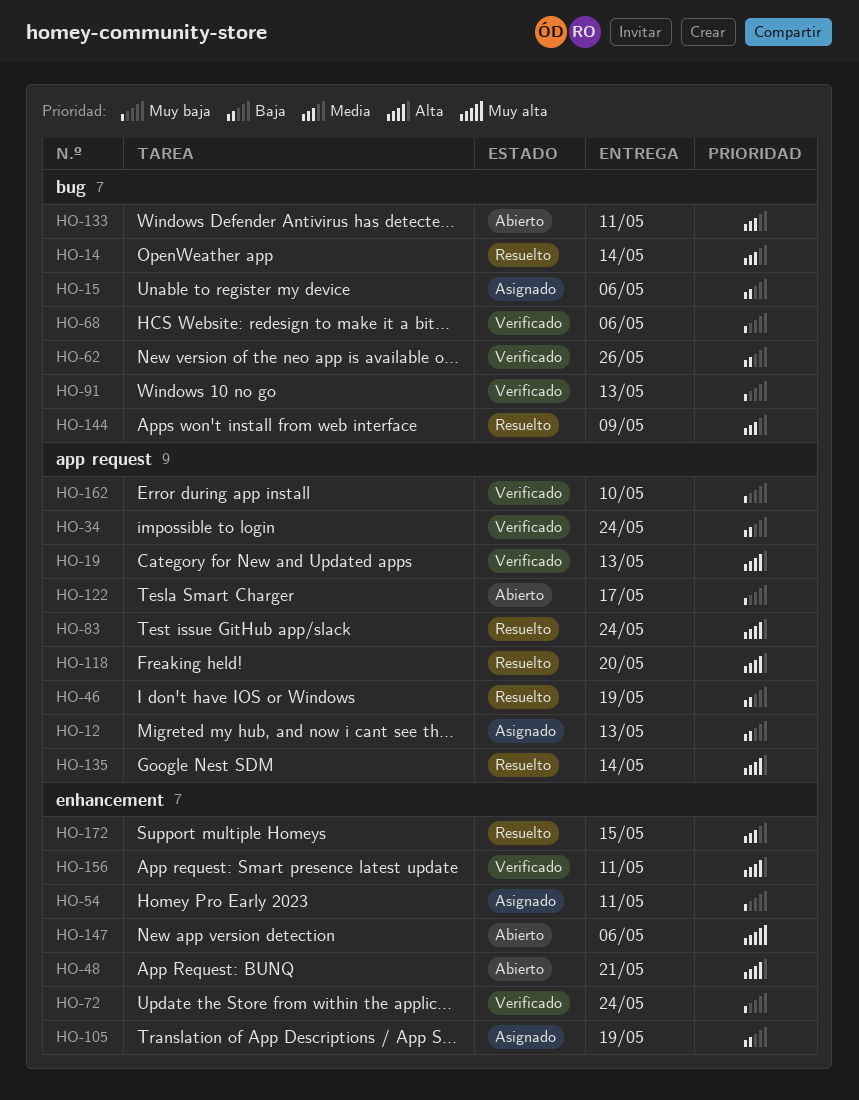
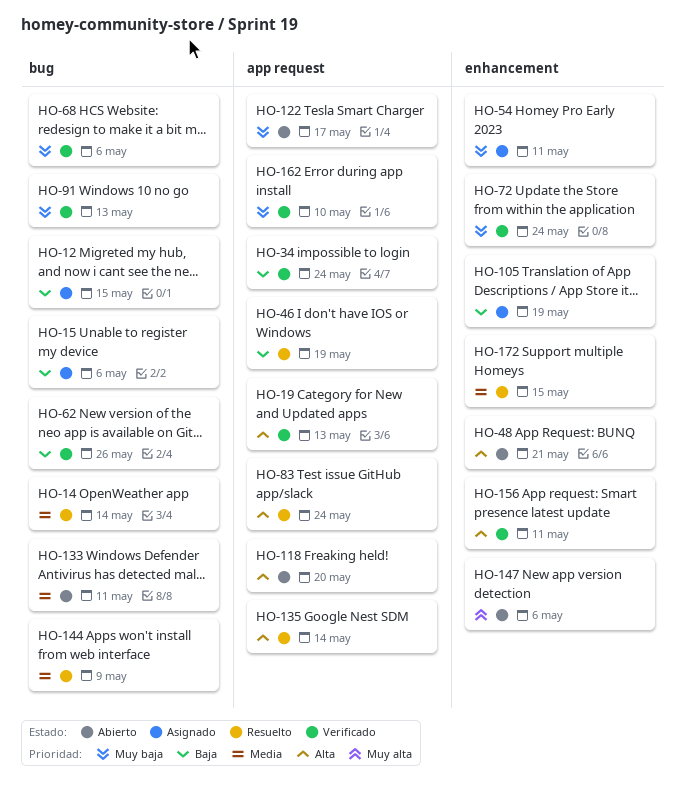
HO-12, label: app request -> bug
HO-12, due: May 13 -> May 15
HO-118, status: Resuelto -> Abierto

